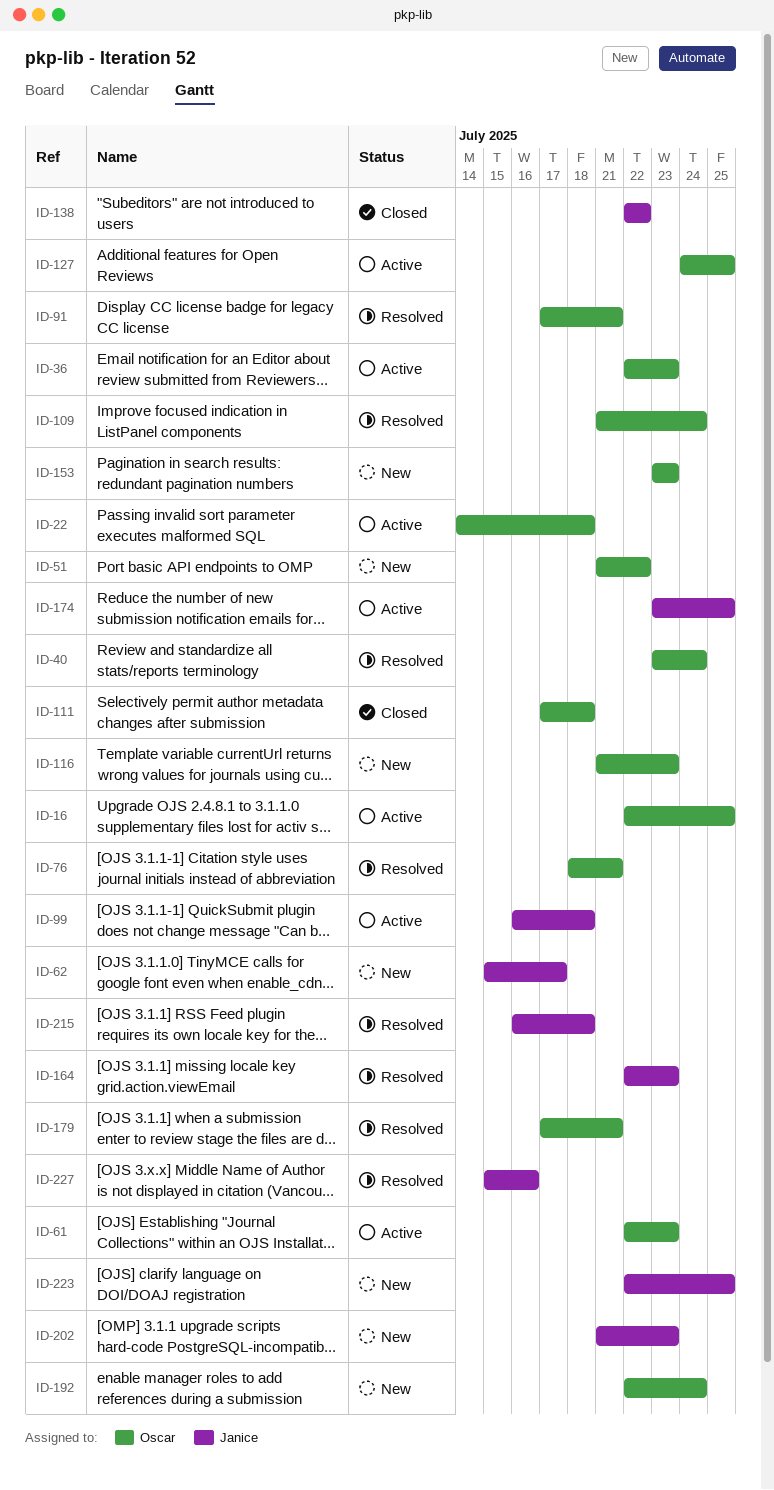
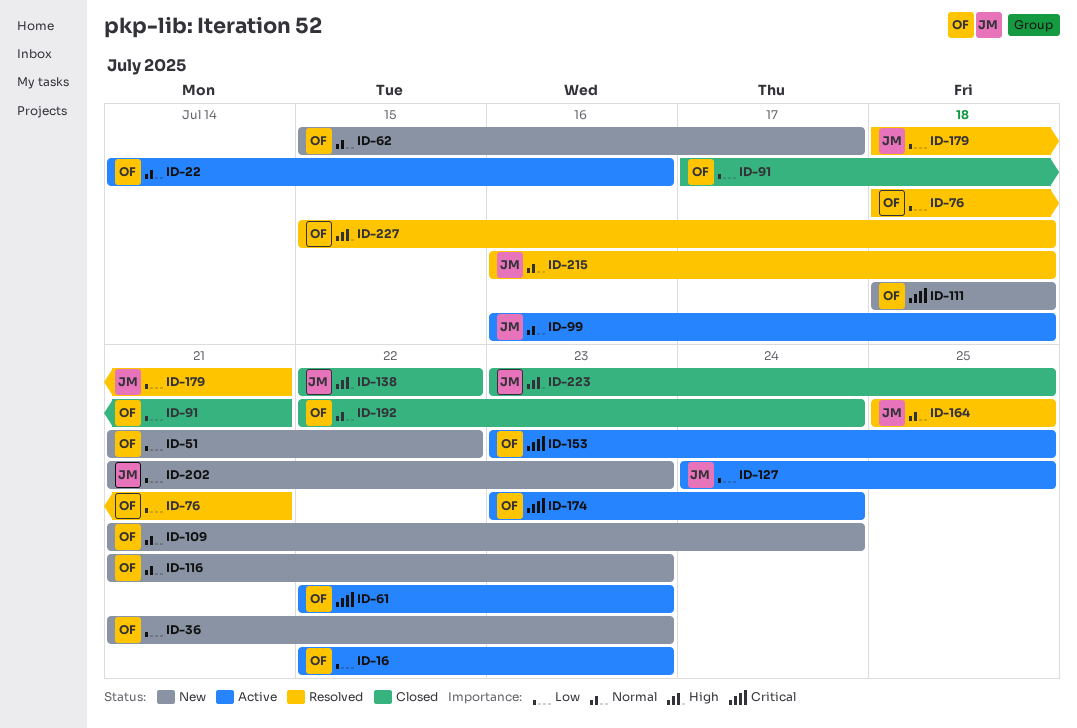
ID-16, due: Jul 25 -> Jul 23
ID-22, due: Jul 18 -> Jul 16
ID-36, status: Active -> New
ID-36, start: Jul 22 -> Jul 21
ID-40: present -> none
ID-62, owner: Janice -> Oscar
ID-91, status: Resolved -> Closed
ID-109, status: Resolved -> New
ID-111, status: Closed -> New
ID-111, start: Jul 17 -> Jul 18
ID-127, owner: Oscar -> Janice
ID-153, status: New -> Active
ID-153, due: Jul 23 -> Jul 25
ID-164, start: Jul 22 -> Jul 25
ID-164, due: Jul 23 -> Jul 25
ID-174, owner: Janice -> Oscar
ID-174, due: Jul 25 -> Jul 24
ID-179, owner: Oscar -> Janice
ID-179, start: Jul 17 -> Jul 18
ID-192, status: New -> Closed
ID-223, status: New -> Closed
ID-223, start: Jul 22 -> Jul 23
ID-227, owner: Janice -> Oscar
ID-227, due: Jul 16 -> Jul 18

